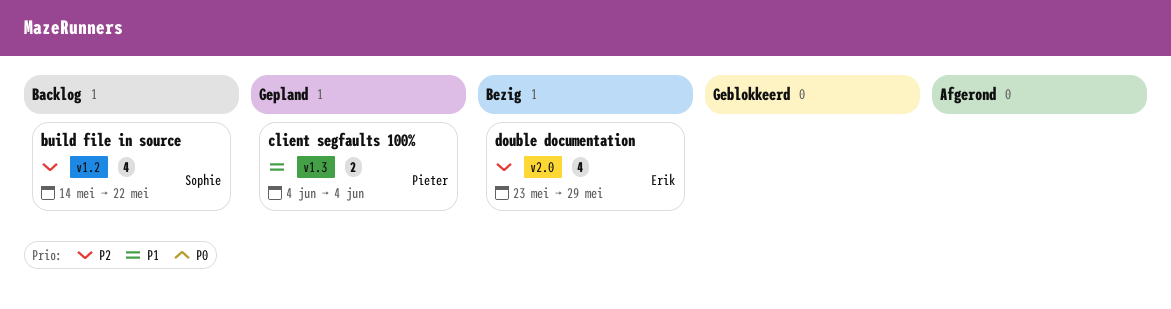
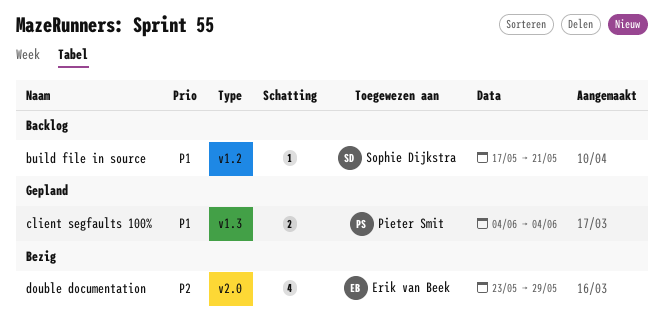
build file in source, priority: P2 -> P1
build file in source, estimate: 4 -> 1
build file in source, start: May 14 -> May 17
build file in source, due: May 22 -> May 21

